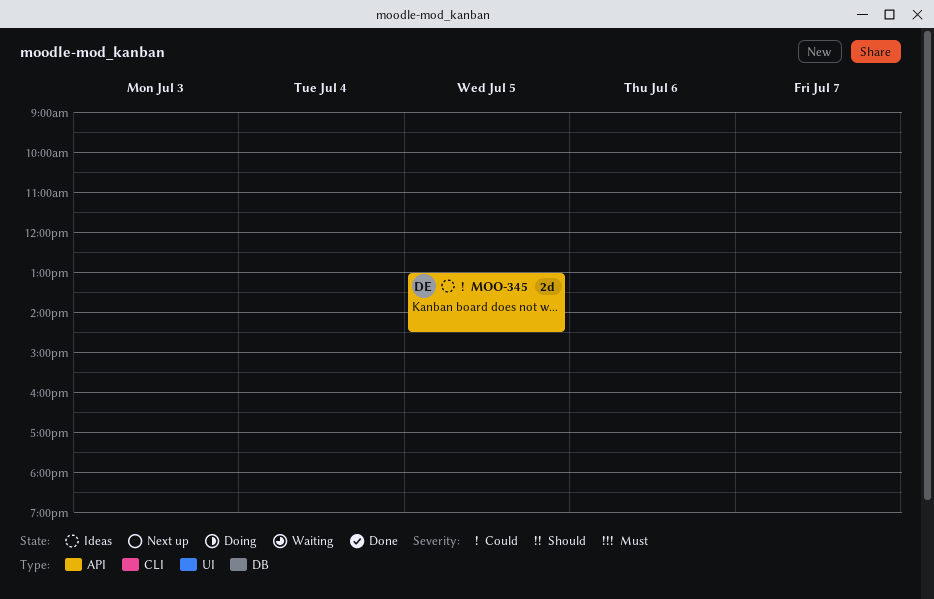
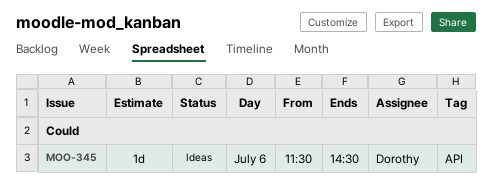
MOO-345, estimate: 2d -> 1d
MOO-345, day: Jul 5 -> Jul 6
MOO-345, begins: 13:00 -> 11:30

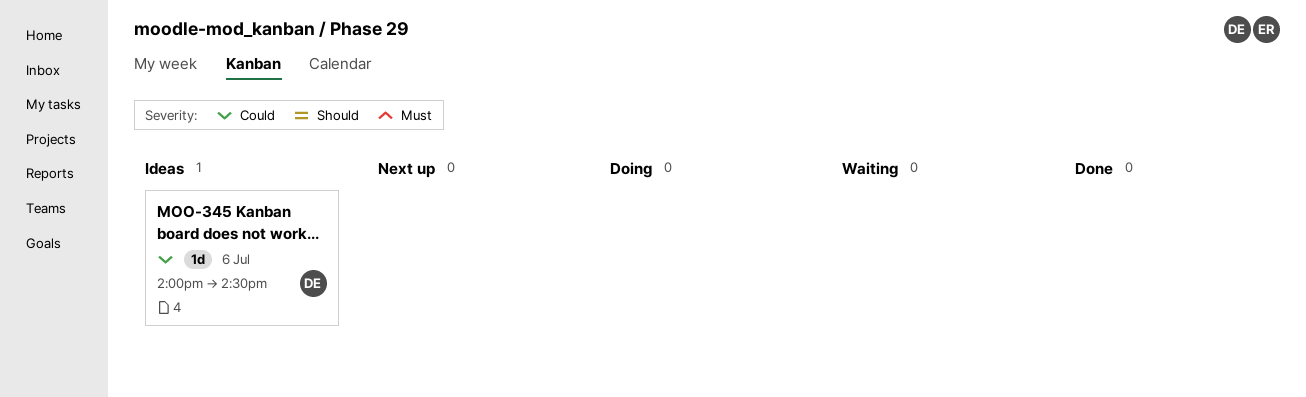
MOO-345, begins: 11:30 -> 14:00

